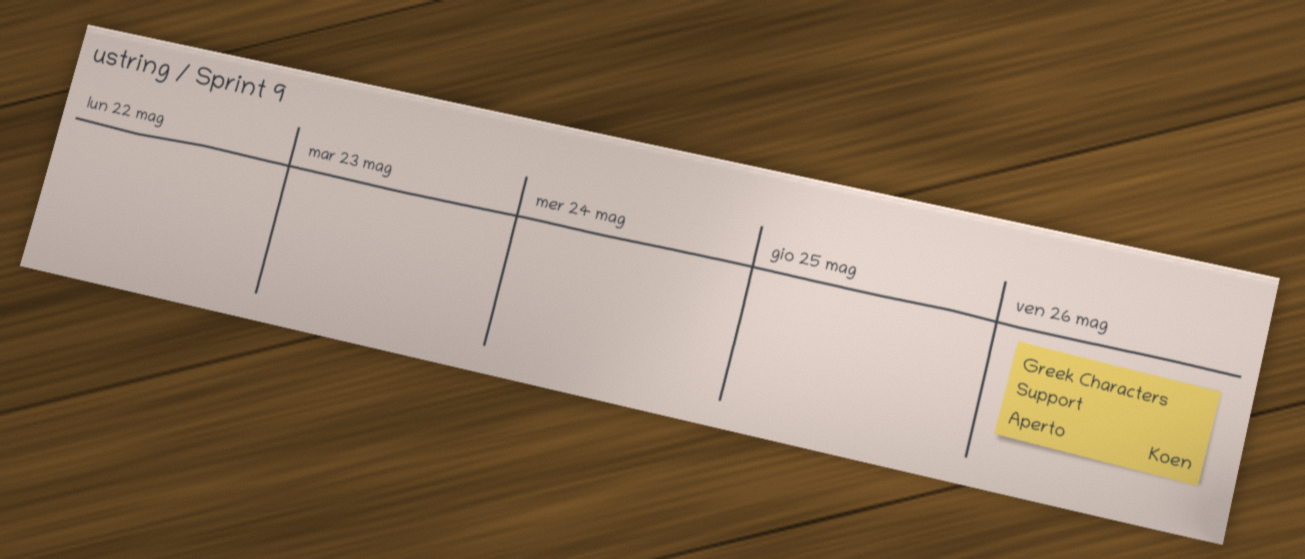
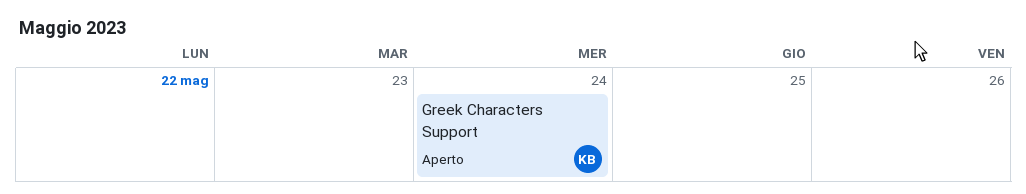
Greek Characters Support, due: May 26 -> May 24

